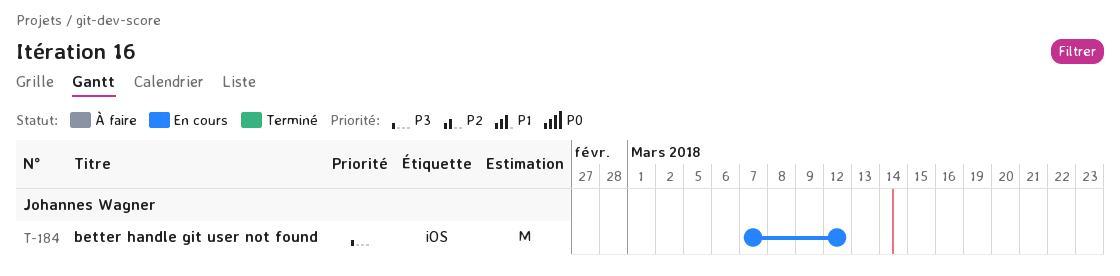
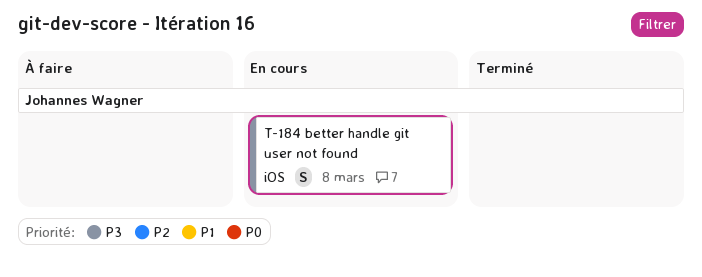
T-184, estimate: M -> S
T-184, due: Mar 12 -> Mar 8

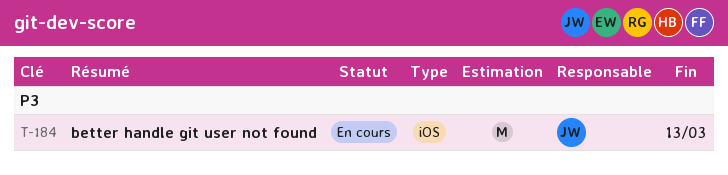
T-184, estimate: S -> M
T-184, due: Mar 8 -> Mar 13

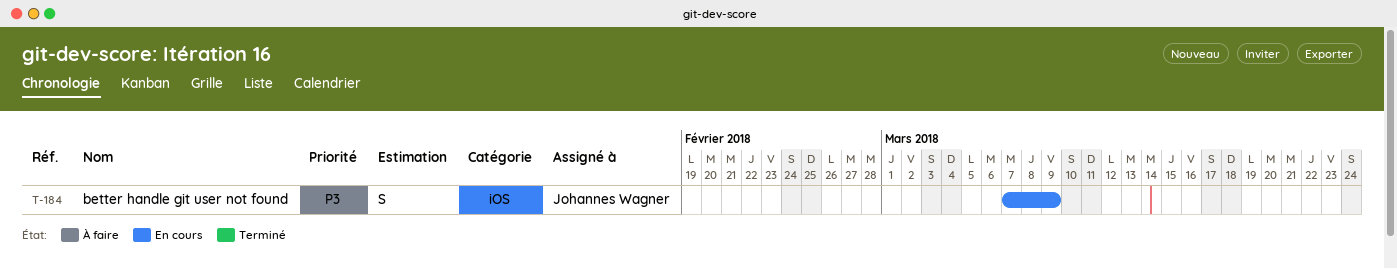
T-184, estimate: M -> S
T-184, due: Mar 13 -> Mar 9

